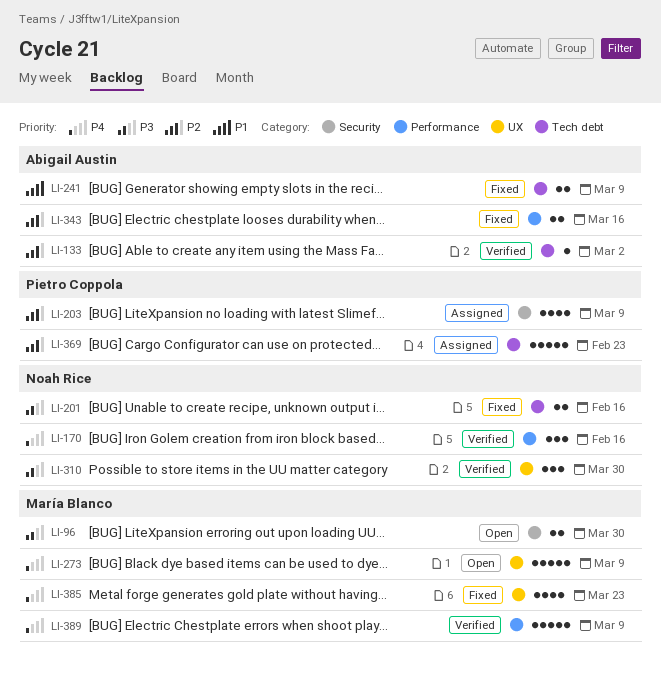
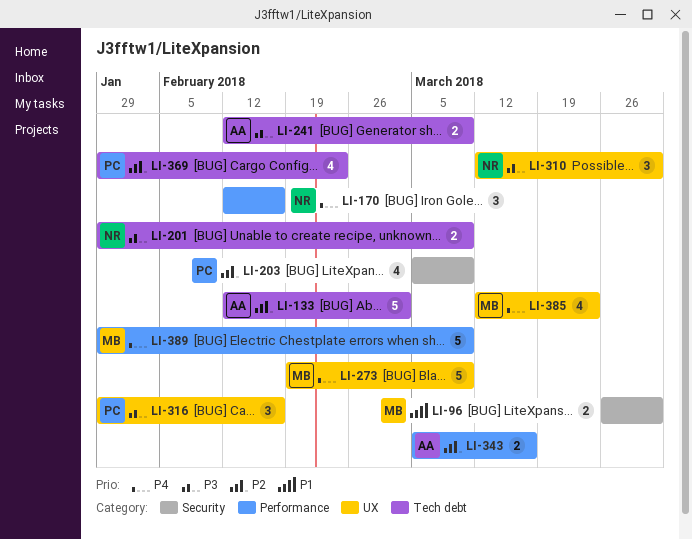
LI-96, priority: P3 -> P1
LI-133, estimate: 1 -> 5
LI-201, due: Feb 16 -> Mar 9
LI-241, priority: P1 -> P3
LI-316: none -> present
LI-369, estimate: 5 -> 4

